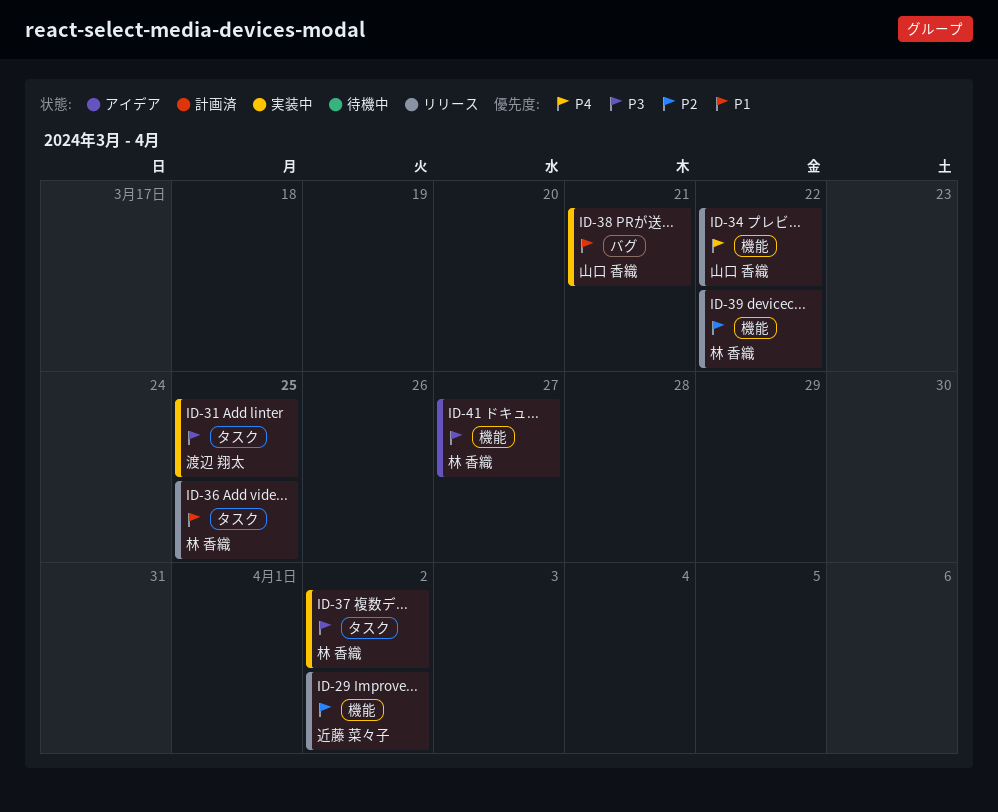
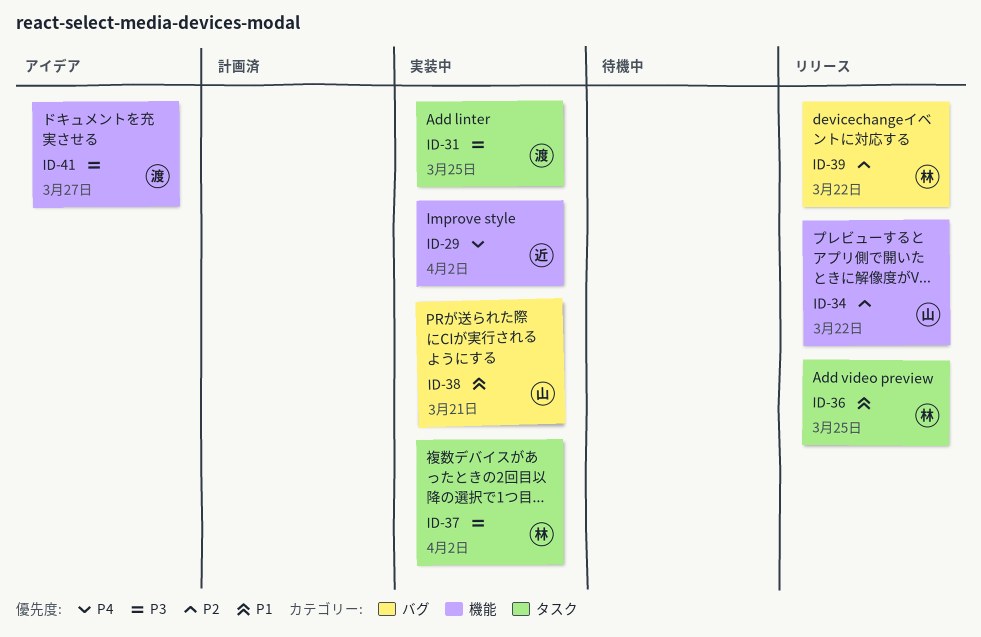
ID-29, status: リリース -> 実装中
ID-29, priority: P2 -> P4
ID-34, priority: P4 -> P2
ID-39, label: 機能 -> バグ
ID-41, owner: 林 香織 -> 渡辺 翔太

